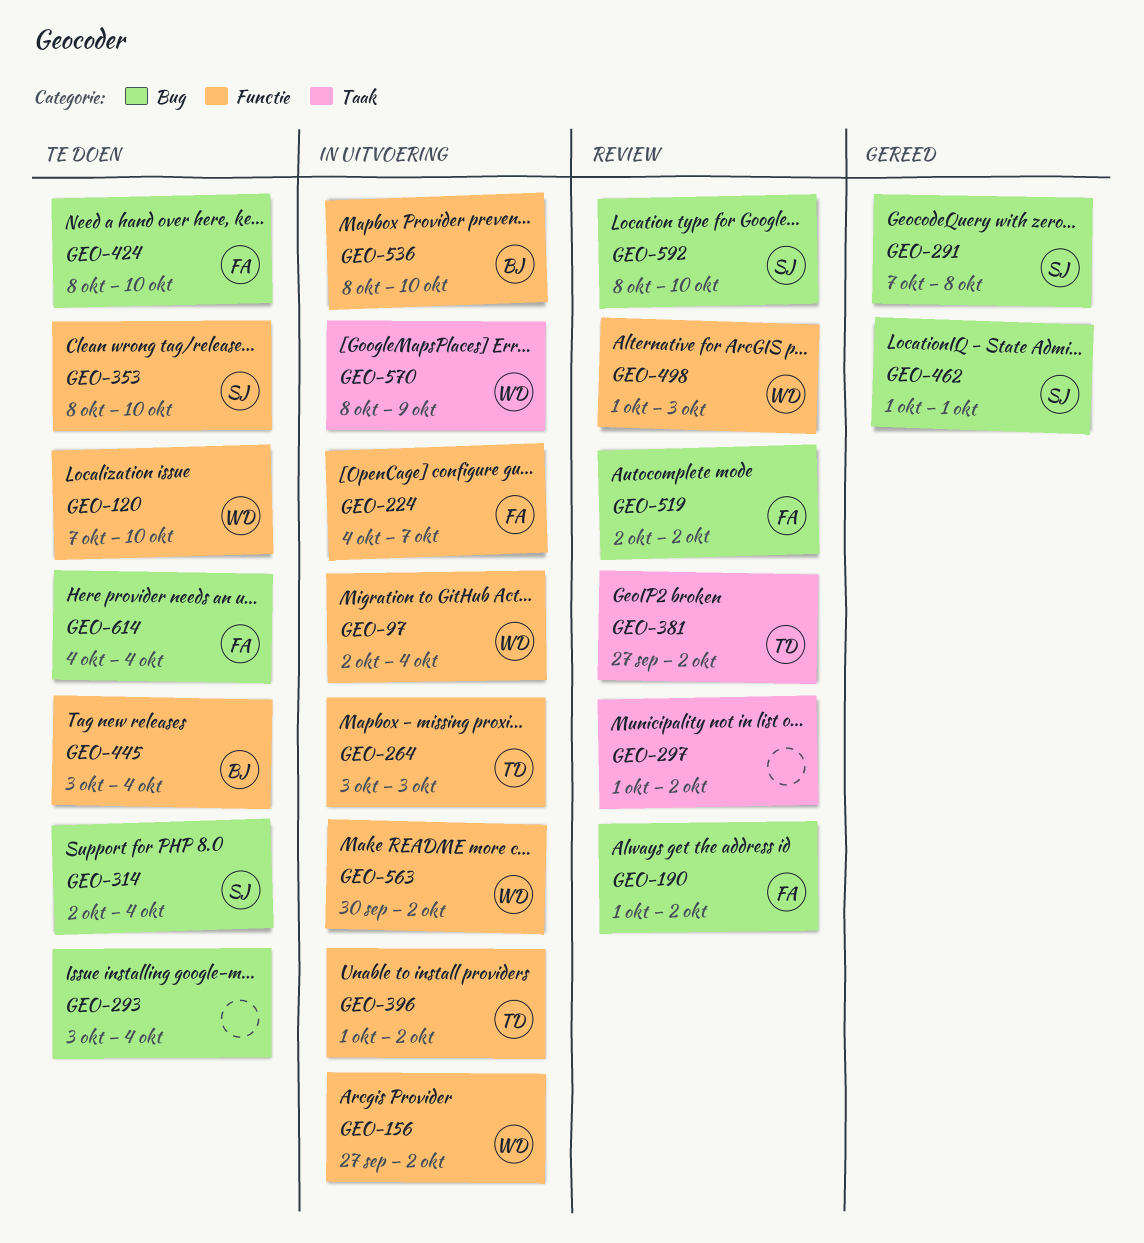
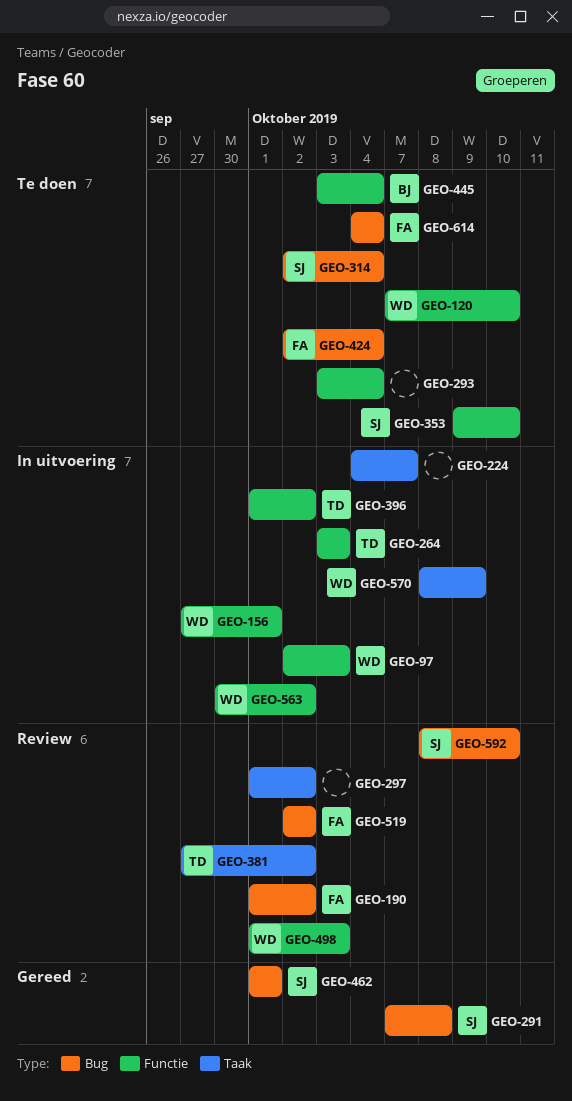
GEO-97, due: Oct 4 -> Oct 3
GEO-156, due: Oct 2 -> Oct 1
GEO-224, owner: FA -> none
GEO-224, label: Functie -> Taak
GEO-293, label: Bug -> Functie
GEO-353, start: Oct 8 -> Oct 9
GEO-424, start: Oct 8 -> Oct 2
GEO-424, due: Oct 10 -> Oct 4
GEO-536: present -> none

